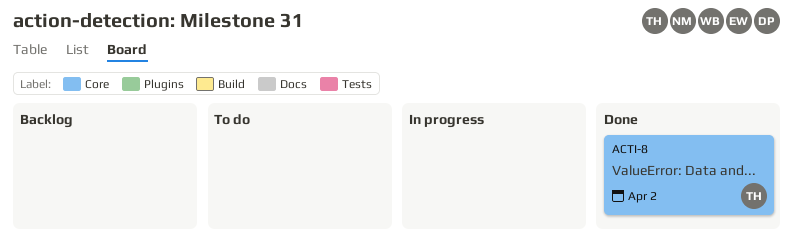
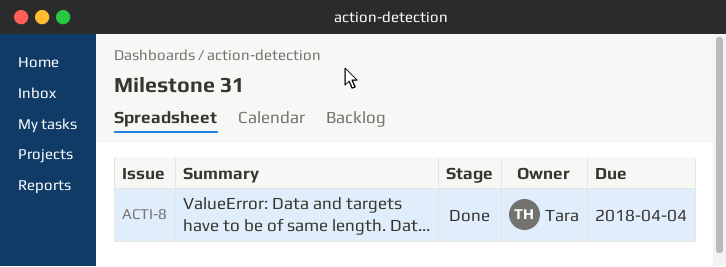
ACTI-8, due: Apr 2 -> Apr 4

